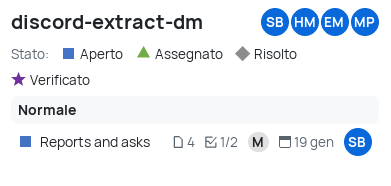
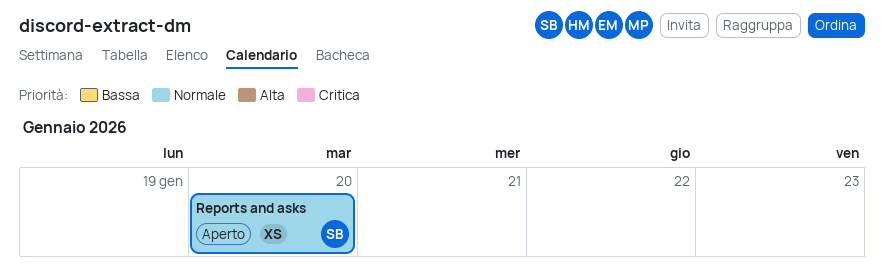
Reports and asks, estimate: M -> XS
Reports and asks, due: Jan 19 -> Jan 20

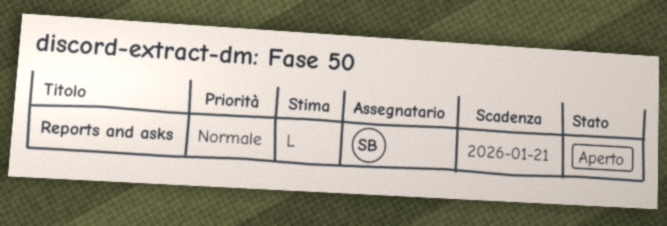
Reports and asks, estimate: XS -> L
Reports and asks, due: Jan 20 -> Jan 21

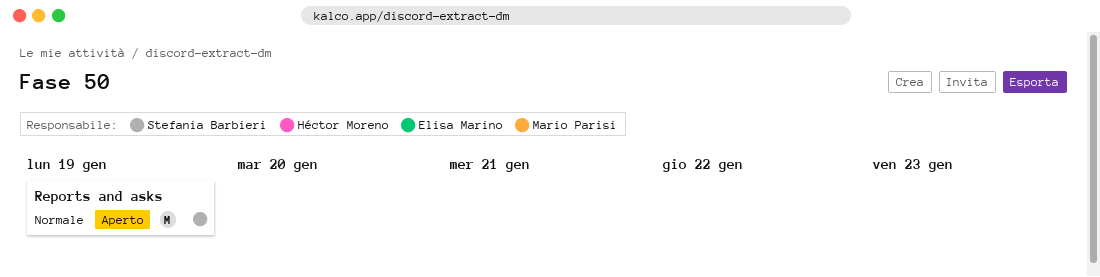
Reports and asks, estimate: L -> M
Reports and asks, due: Jan 21 -> Jan 19

